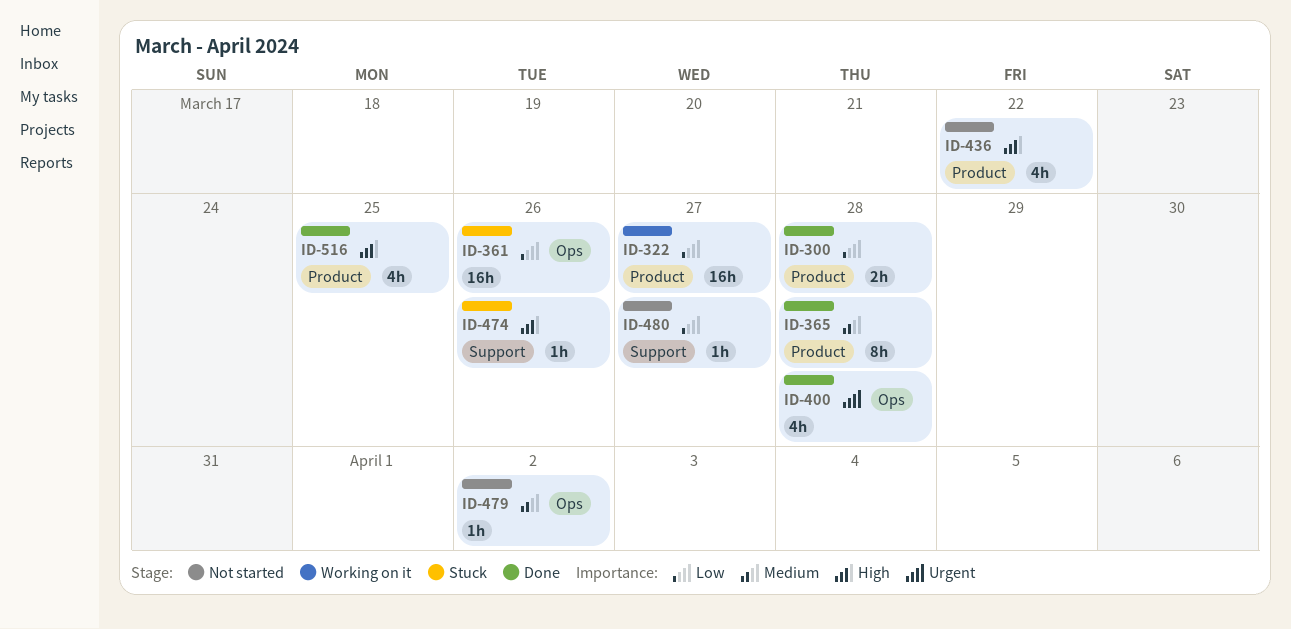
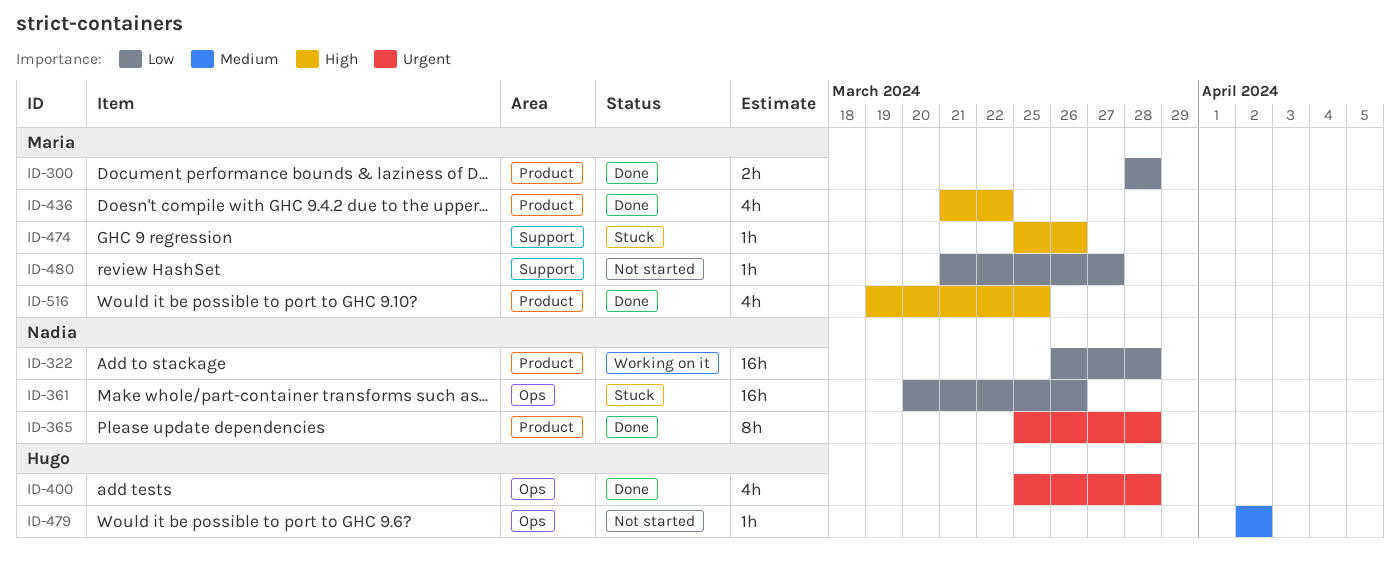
ID-322, due: Mar 27 -> Mar 28
ID-365, priority: Medium -> Urgent
ID-436, status: Not started -> Done

